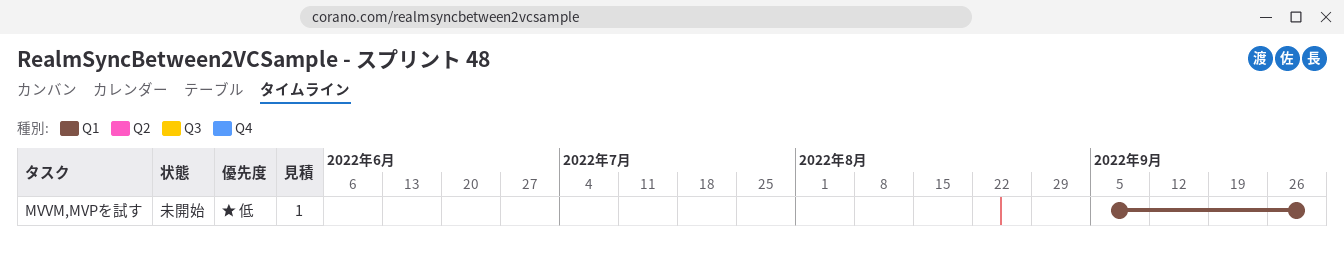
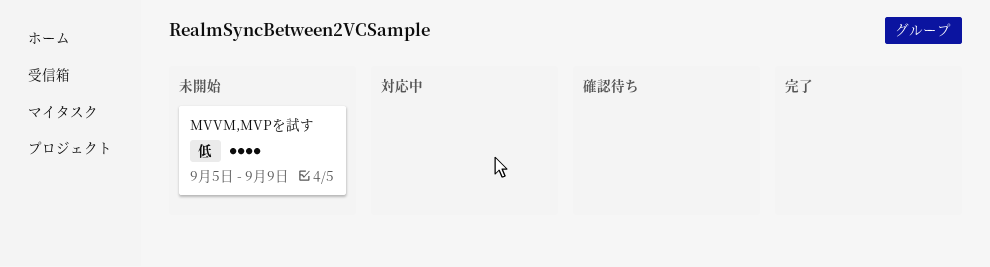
MVVM,MVPを試す, estimate: 1 -> 4
MVVM,MVPを試す, due: Sep 30 -> Sep 9

